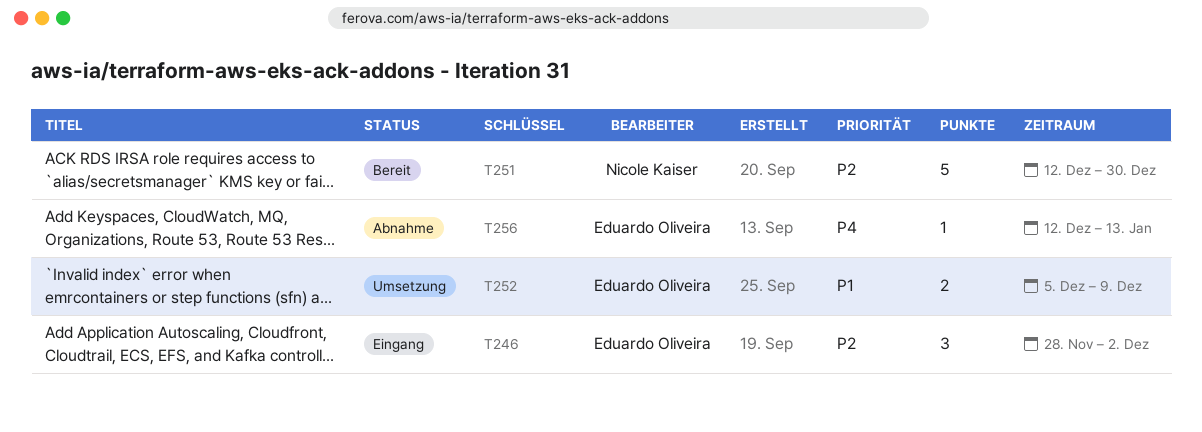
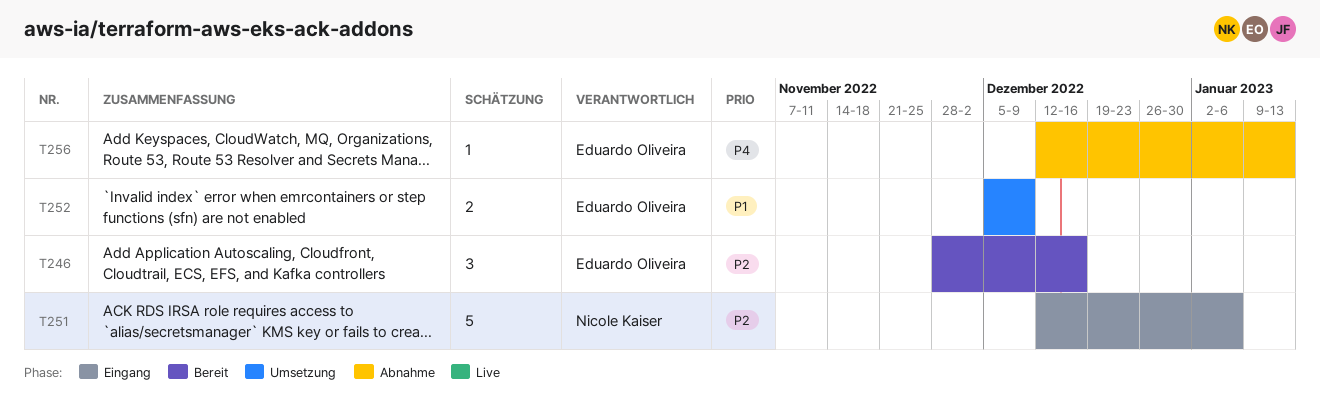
T246, status: Eingang -> Bereit
T246, due: Dec 2 -> Dec 16
T251, status: Bereit -> Eingang
T251, due: Dec 30 -> Jan 6

